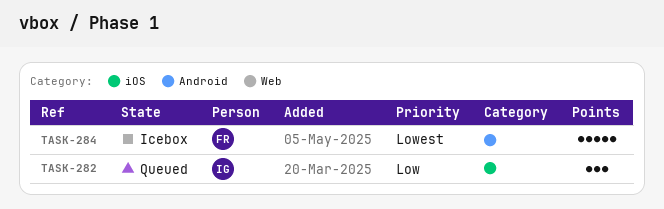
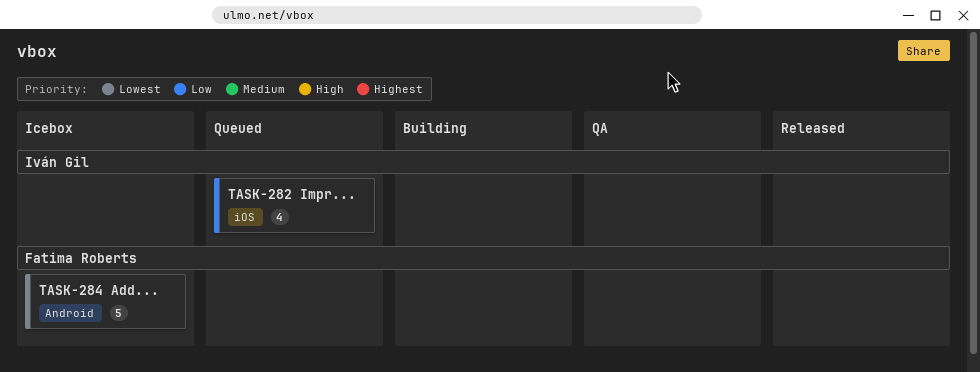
TASK-282, estimate: 3 -> 4

